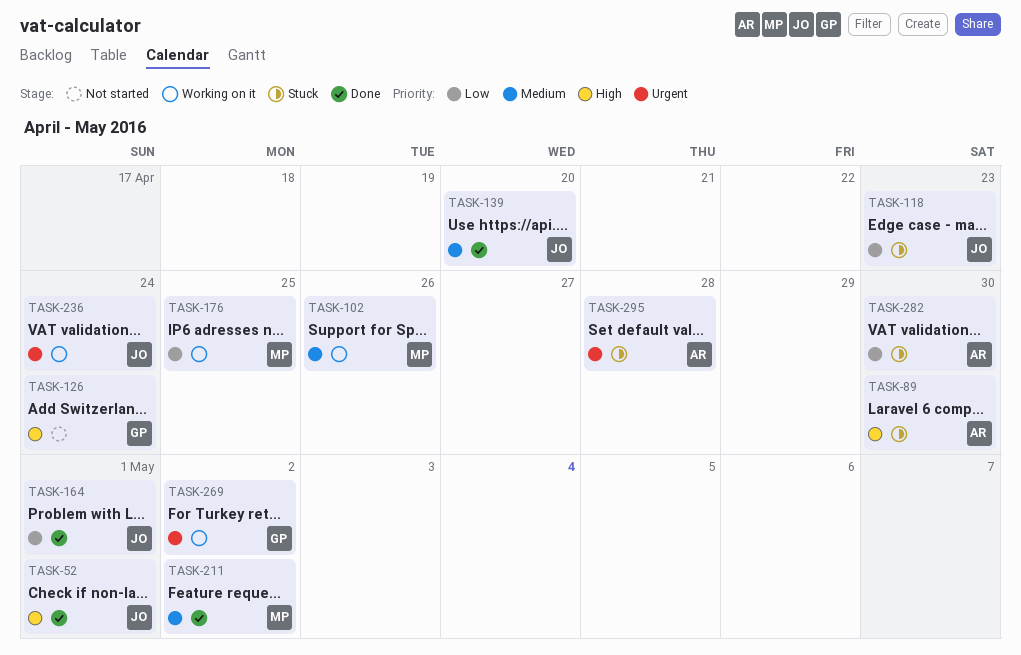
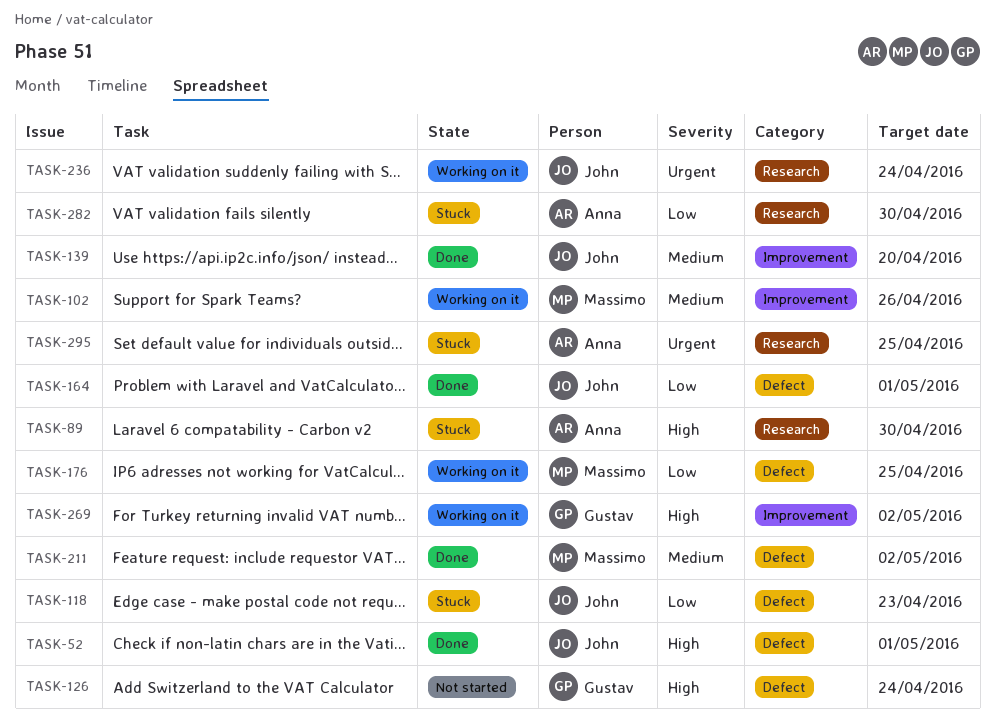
TASK-269, priority: Urgent -> High
TASK-295, due: Apr 28 -> Apr 25

